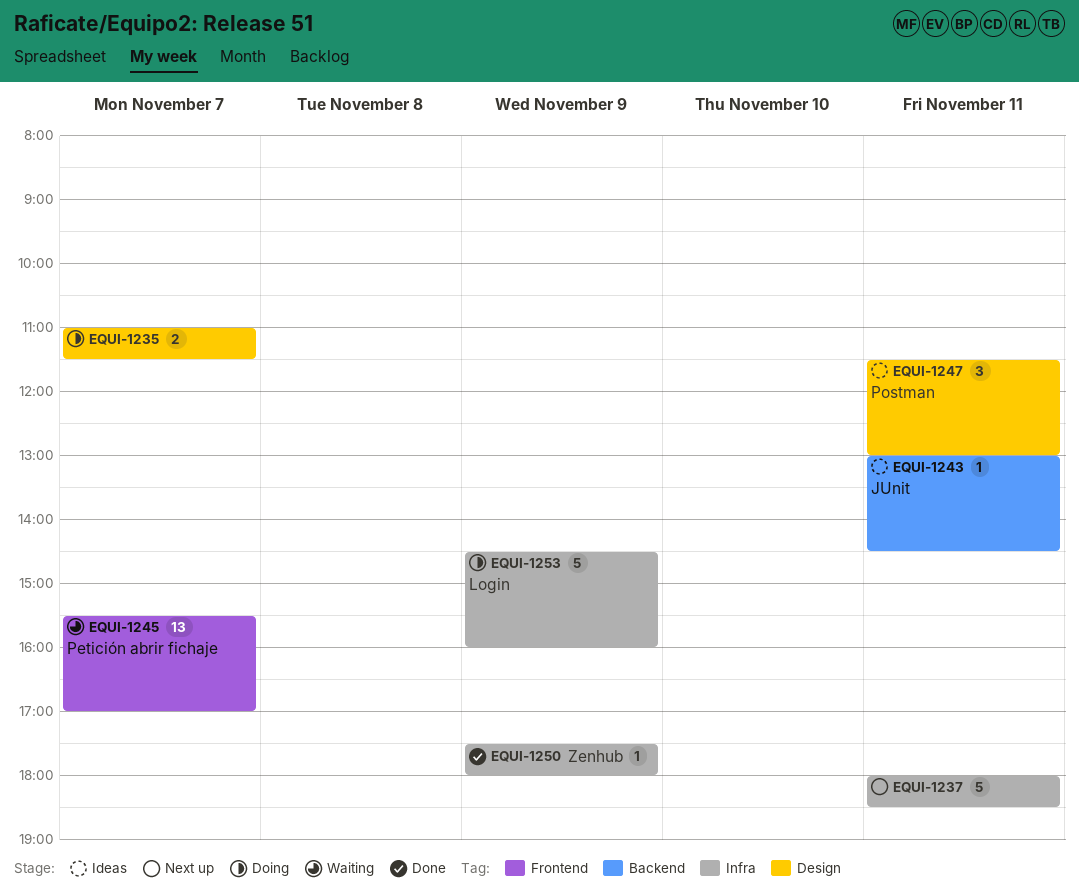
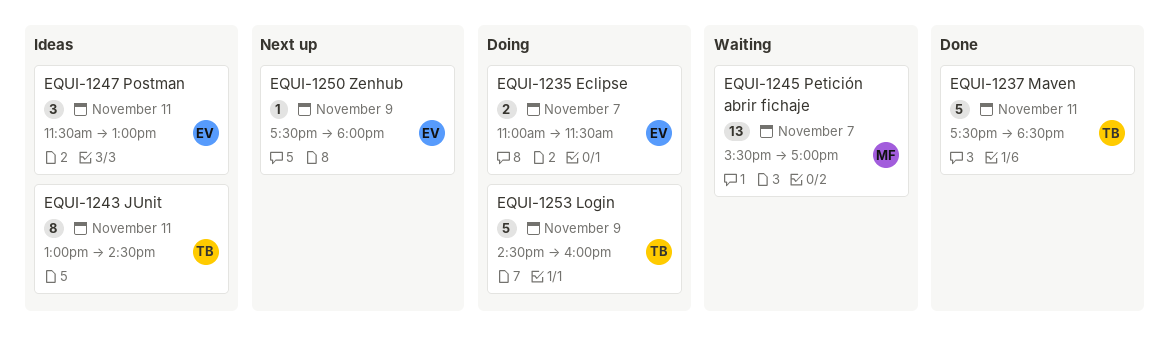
EQUI-1237, status: Next up -> Done
EQUI-1237, begins: 18:00 -> 17:30
EQUI-1243, estimate: 1 -> 8
EQUI-1250, status: Done -> Next up

